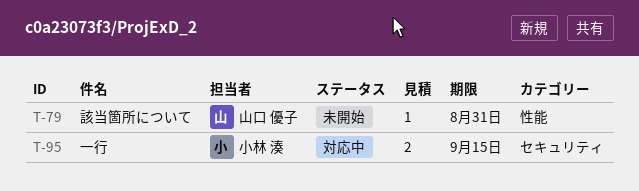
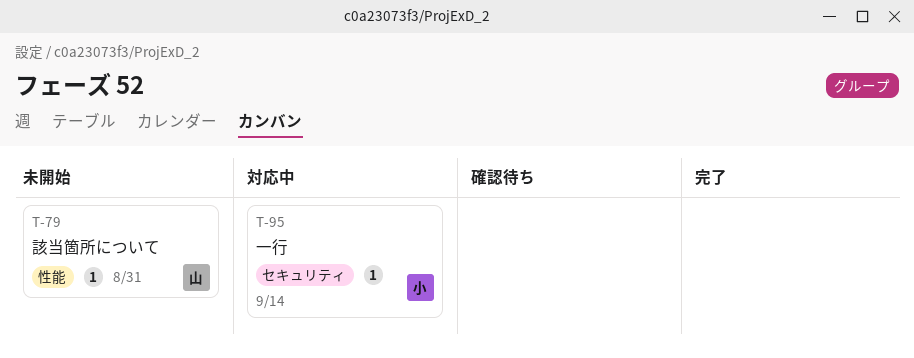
T-95, estimate: 2 -> 1
T-95, due: Sep 15 -> Sep 14

